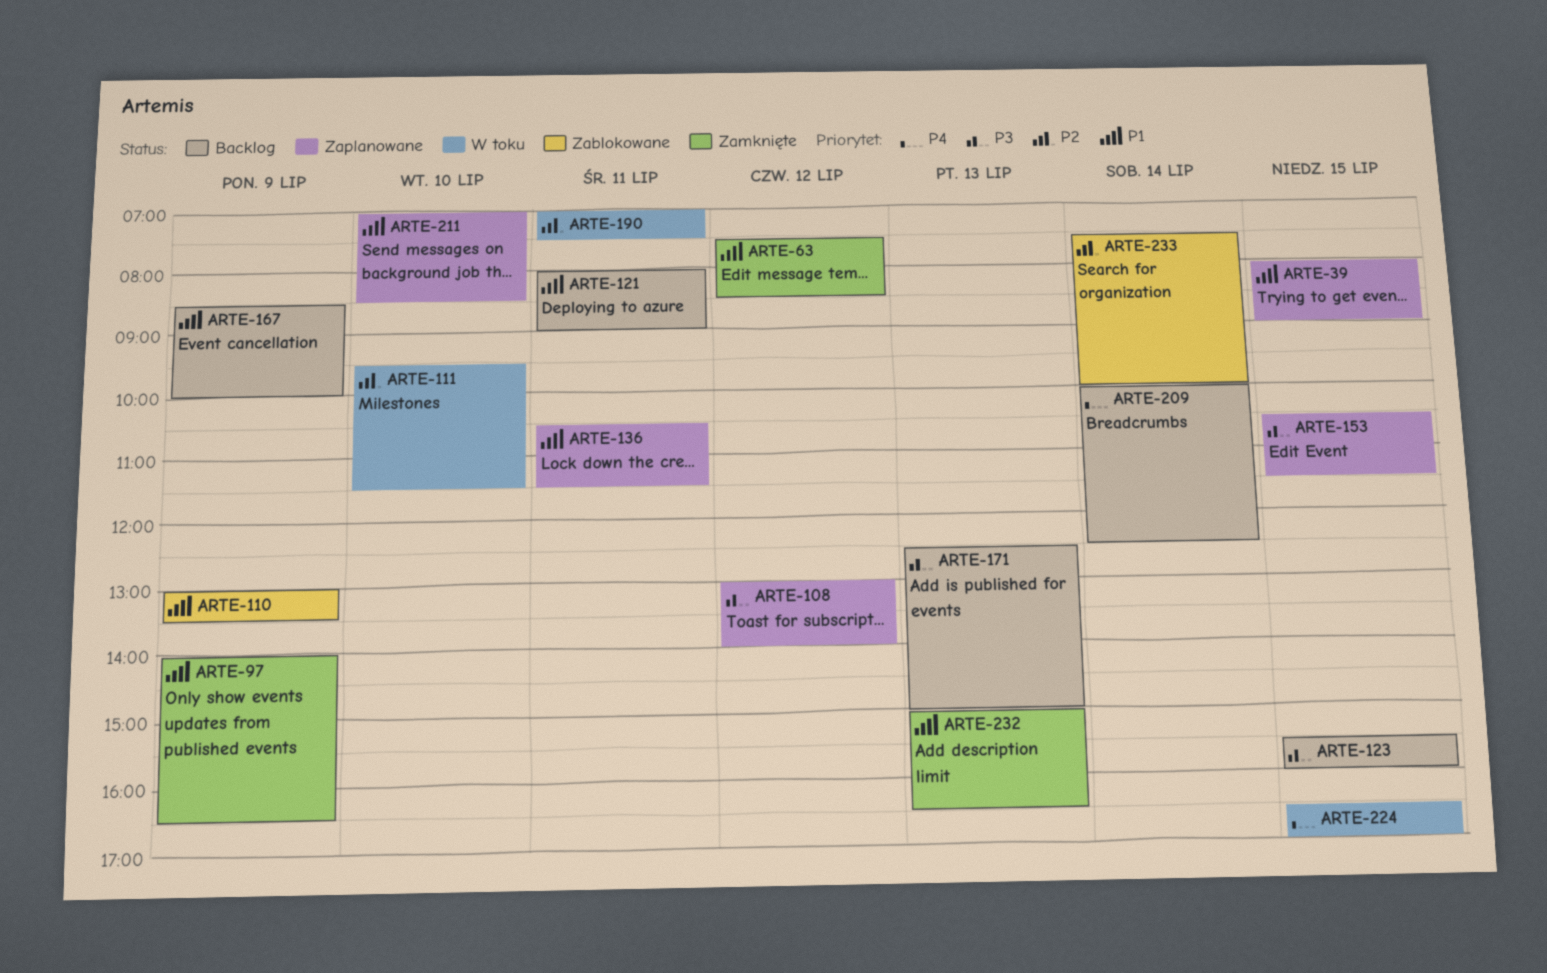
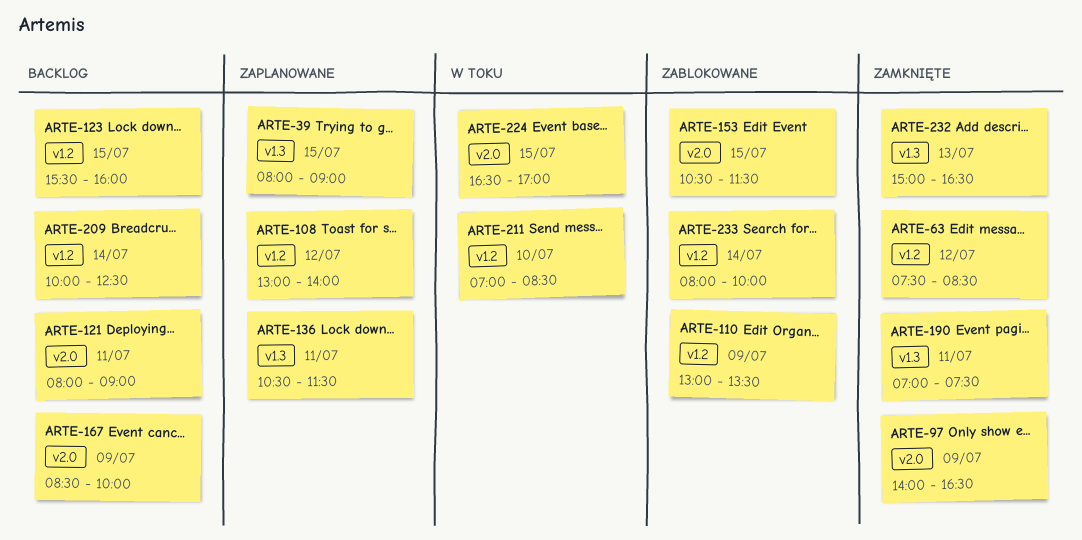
ARTE-111: present -> none
ARTE-153, status: Zaplanowane -> Zablokowane
ARTE-171: present -> none
ARTE-190, status: W toku -> Zamknięte
ARTE-211, status: Zaplanowane -> W toku
ARTE-233, begins: 07:30 -> 08:00

